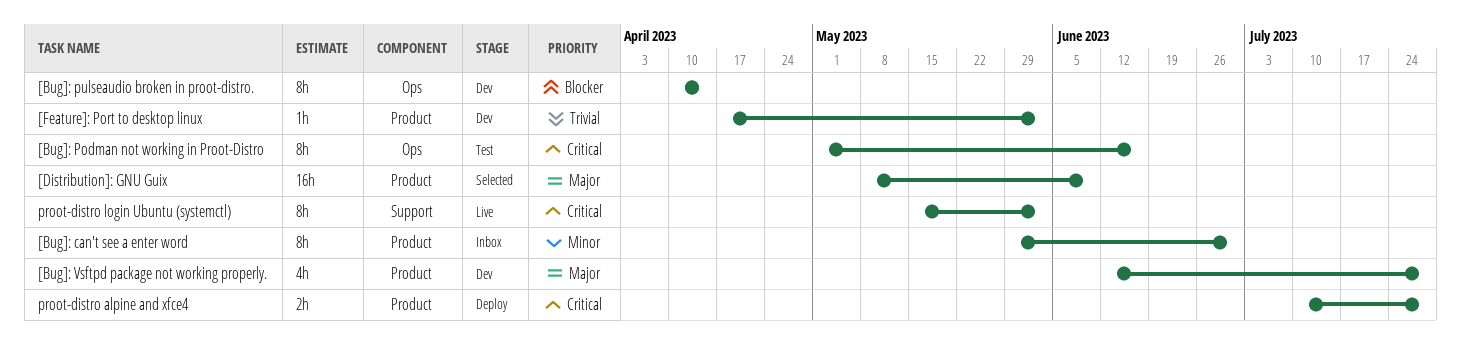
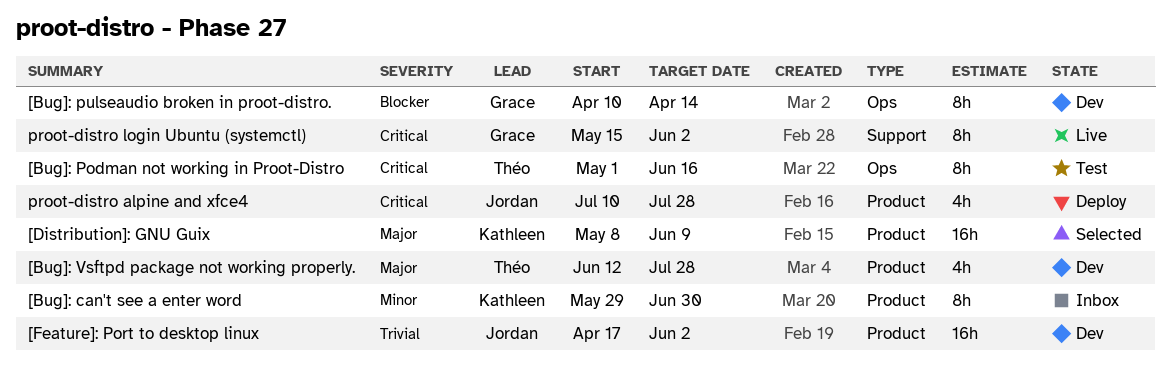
[Feature]: Port to desktop linux, estimate: 1h -> 16h
proot-distro alpine and xfce4, estimate: 2h -> 4h

